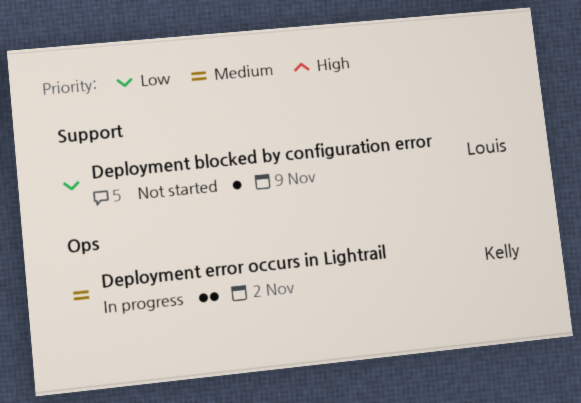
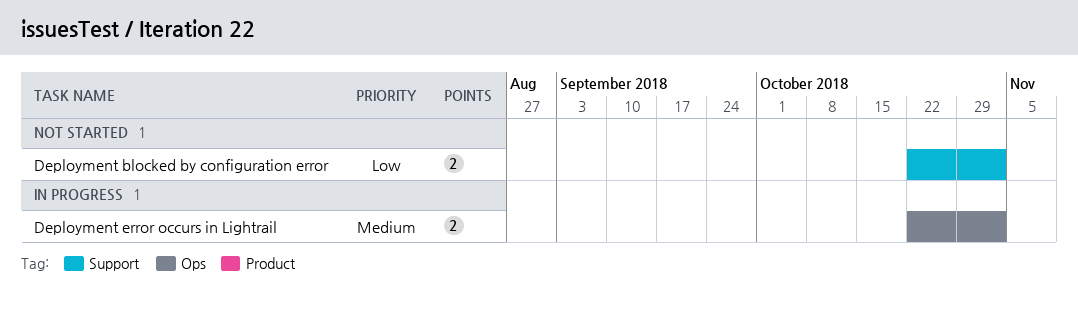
Deployment blocked by configuration error, estimate: 1 -> 2
Deployment blocked by configuration error, due: Nov 9 -> Nov 2

